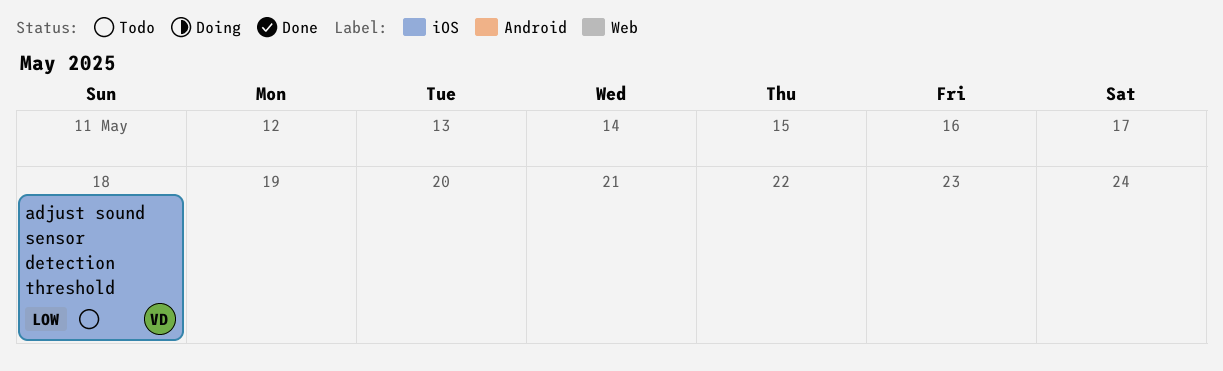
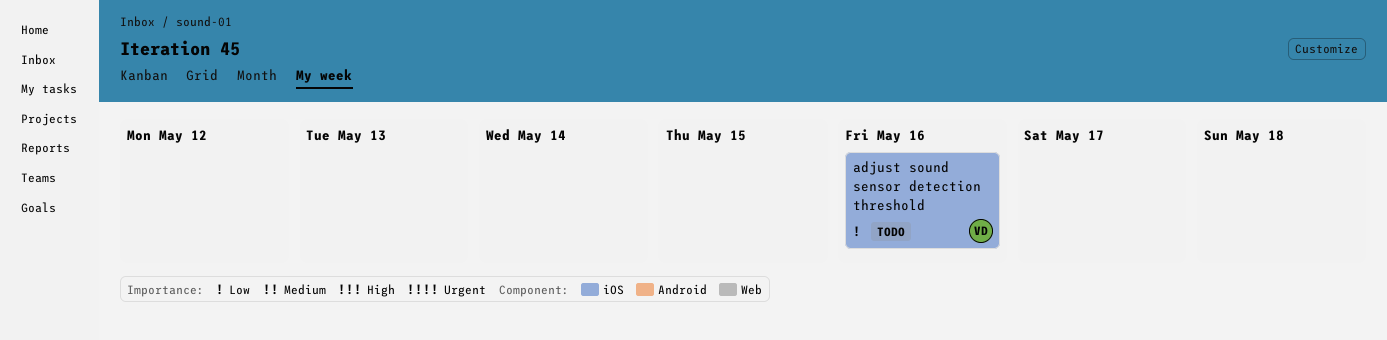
adjust sound sensor detection threshold, due: May 18 -> May 16

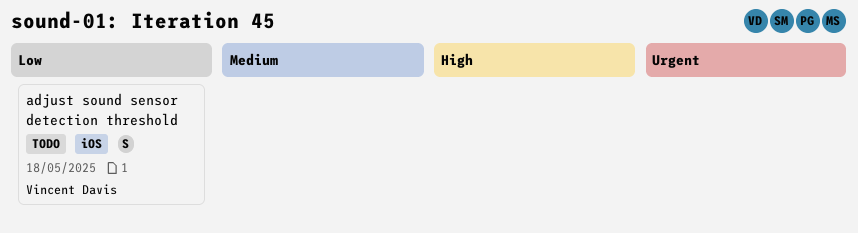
adjust sound sensor detection threshold, due: May 16 -> May 18

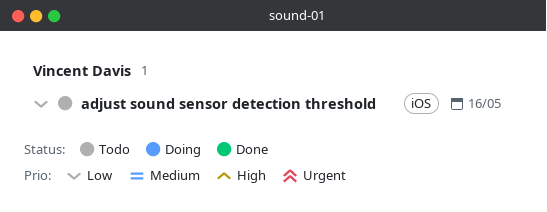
adjust sound sensor detection threshold, due: May 18 -> May 16

